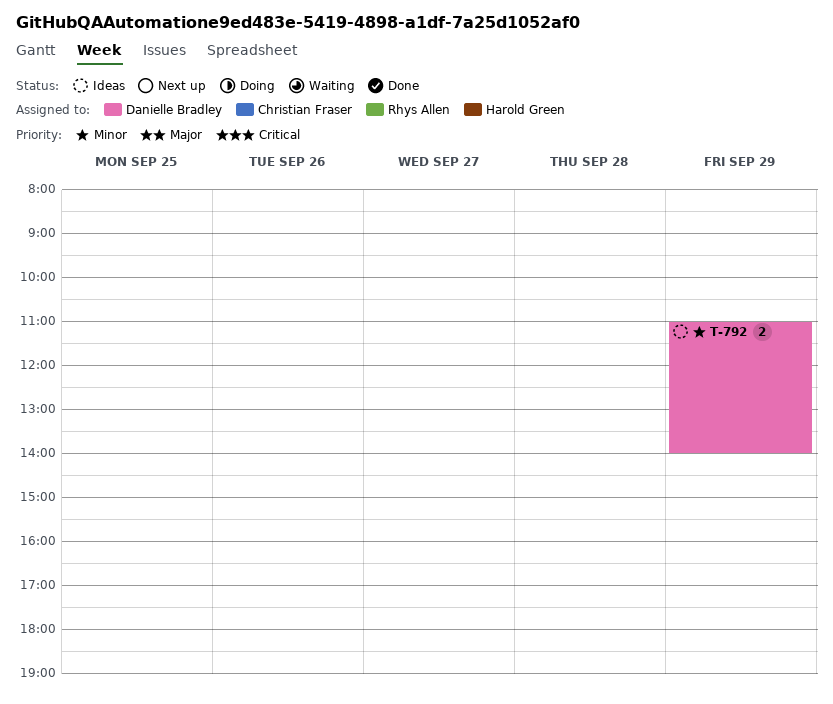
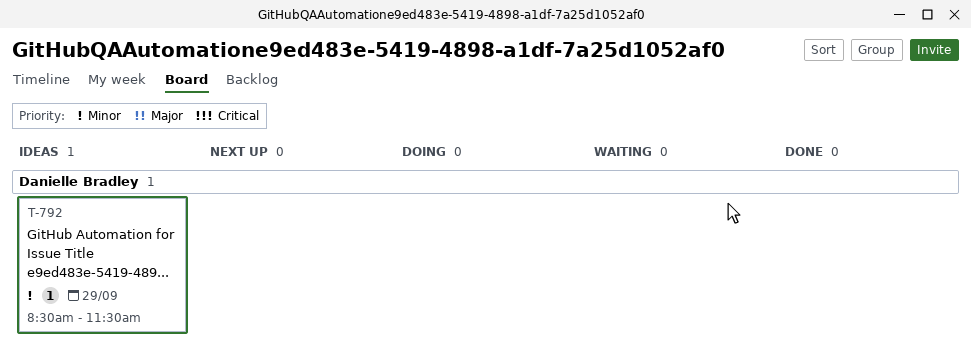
T-792, estimate: 2 -> 1
T-792, begins: 11:00 -> 08:30
T-792, ends: 14:00 -> 11:30

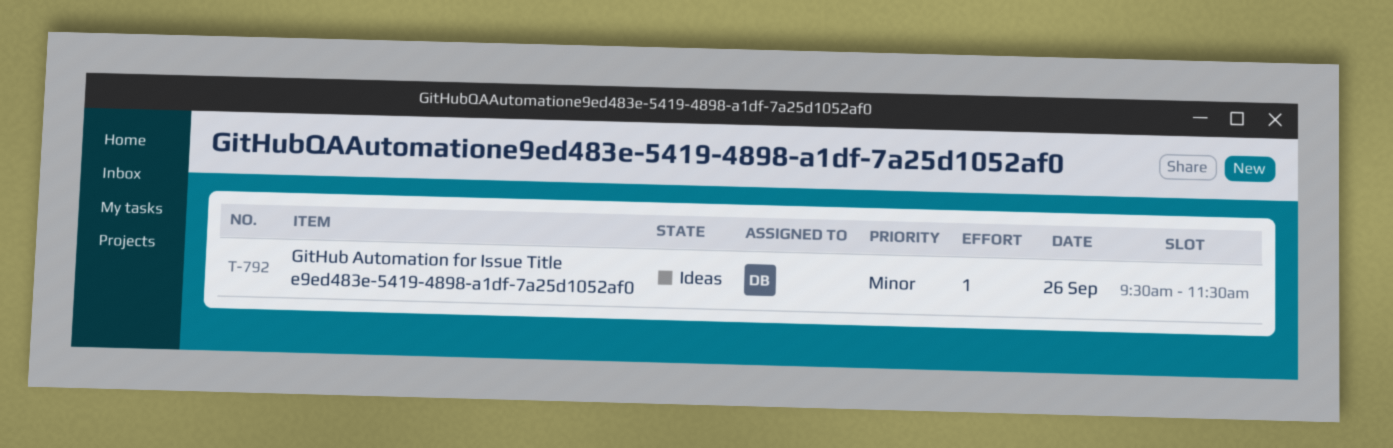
T-792, day: Sep 29 -> Sep 26
T-792, begins: 08:30 -> 09:30

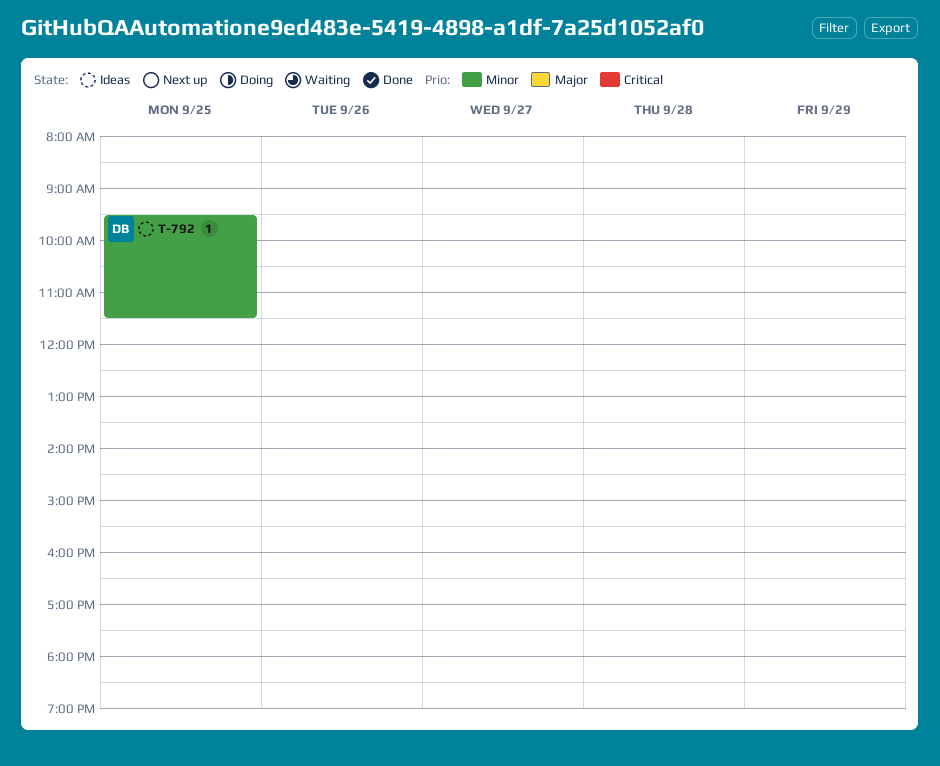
T-792, day: Sep 26 -> Sep 25

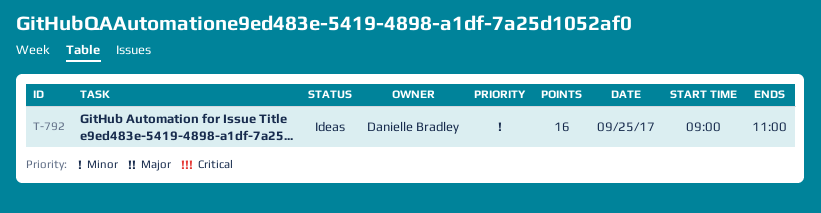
T-792, estimate: 1 -> 16
T-792, begins: 09:30 -> 09:00
T-792, ends: 11:30 -> 11:00

